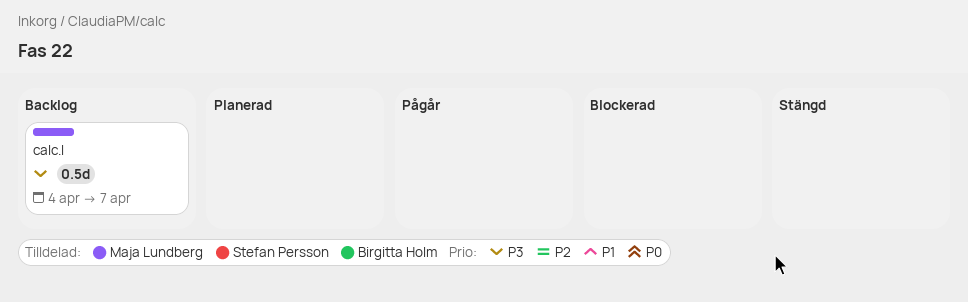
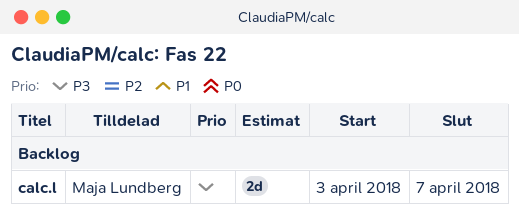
calc.l, estimate: 0.5d -> 2d
calc.l, start: Apr 4 -> Apr 3

